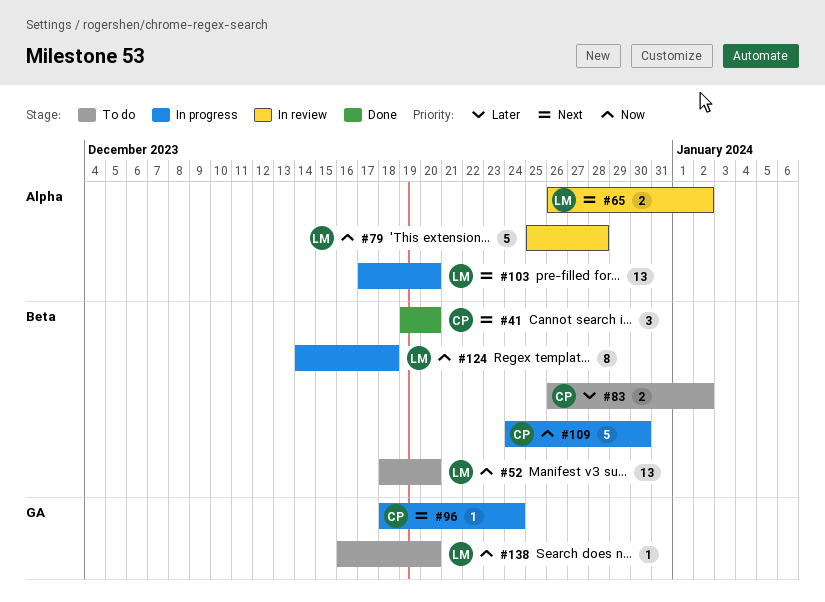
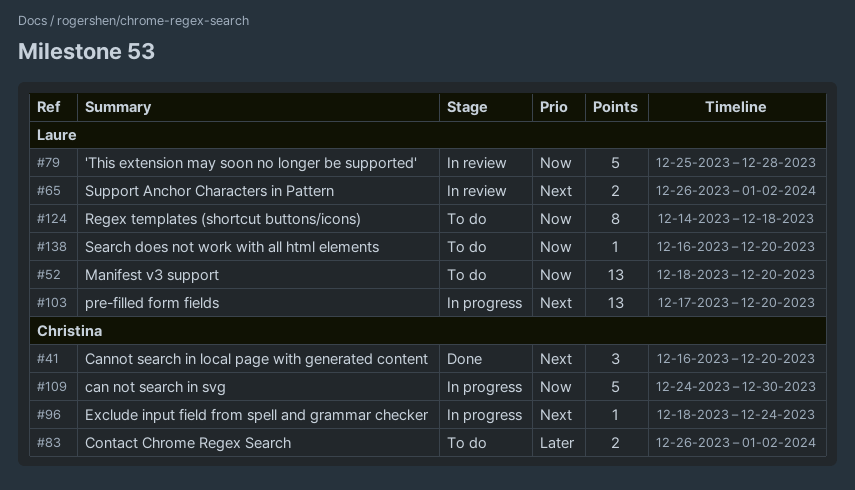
#41, start: Dec 19 -> Dec 16
#124, status: In progress -> To do

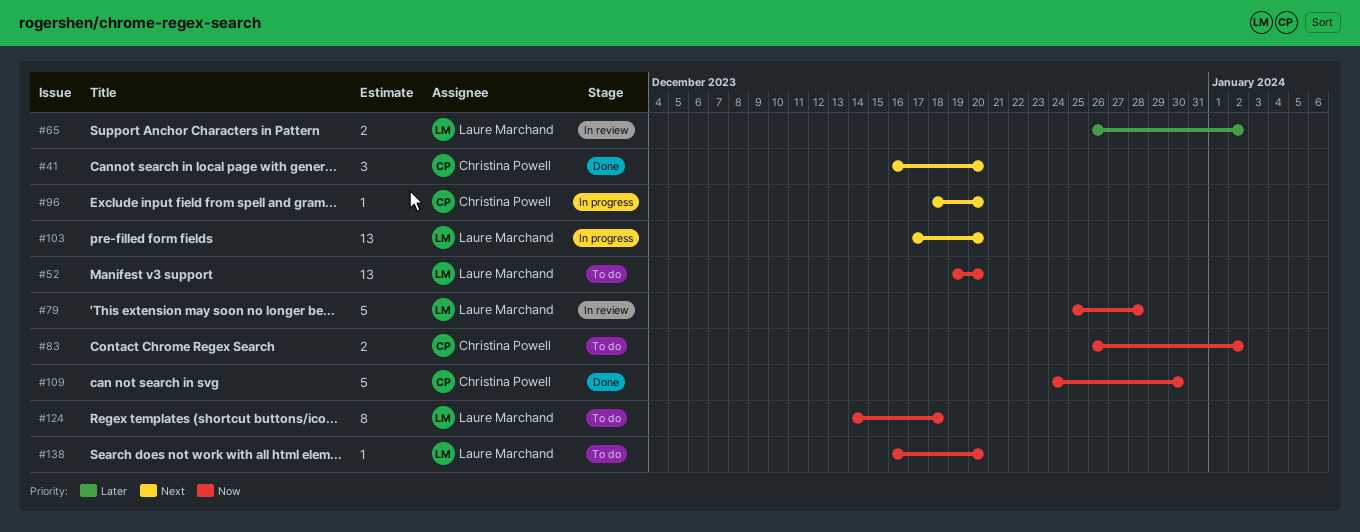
#52, start: Dec 18 -> Dec 19
#65, priority: Next -> Later
#83, priority: Later -> Now
#96, due: Dec 24 -> Dec 20
#109, status: In progress -> Done

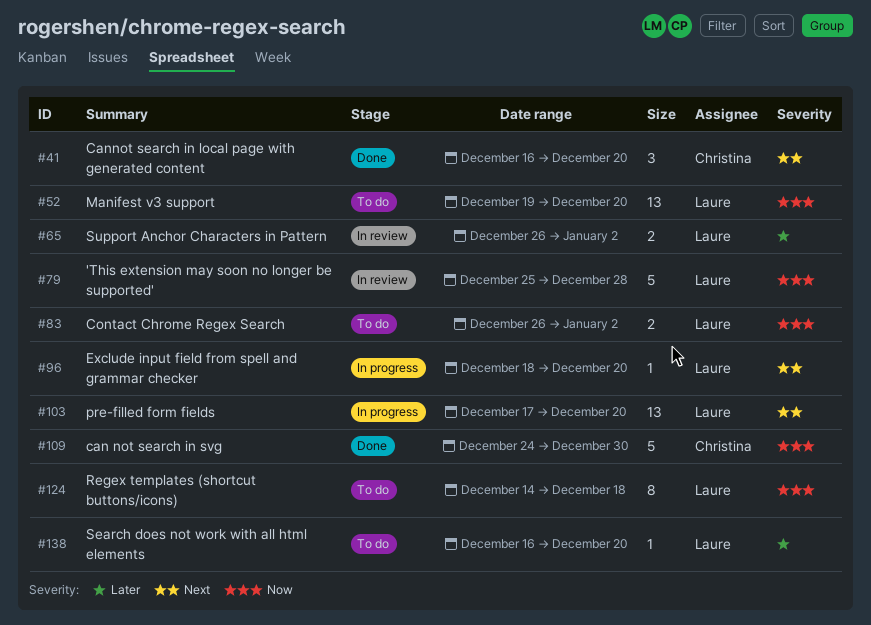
#83, owner: Christina Powell -> Laure Marchand
#96, owner: Christina Powell -> Laure Marchand
#138, priority: Now -> Later

